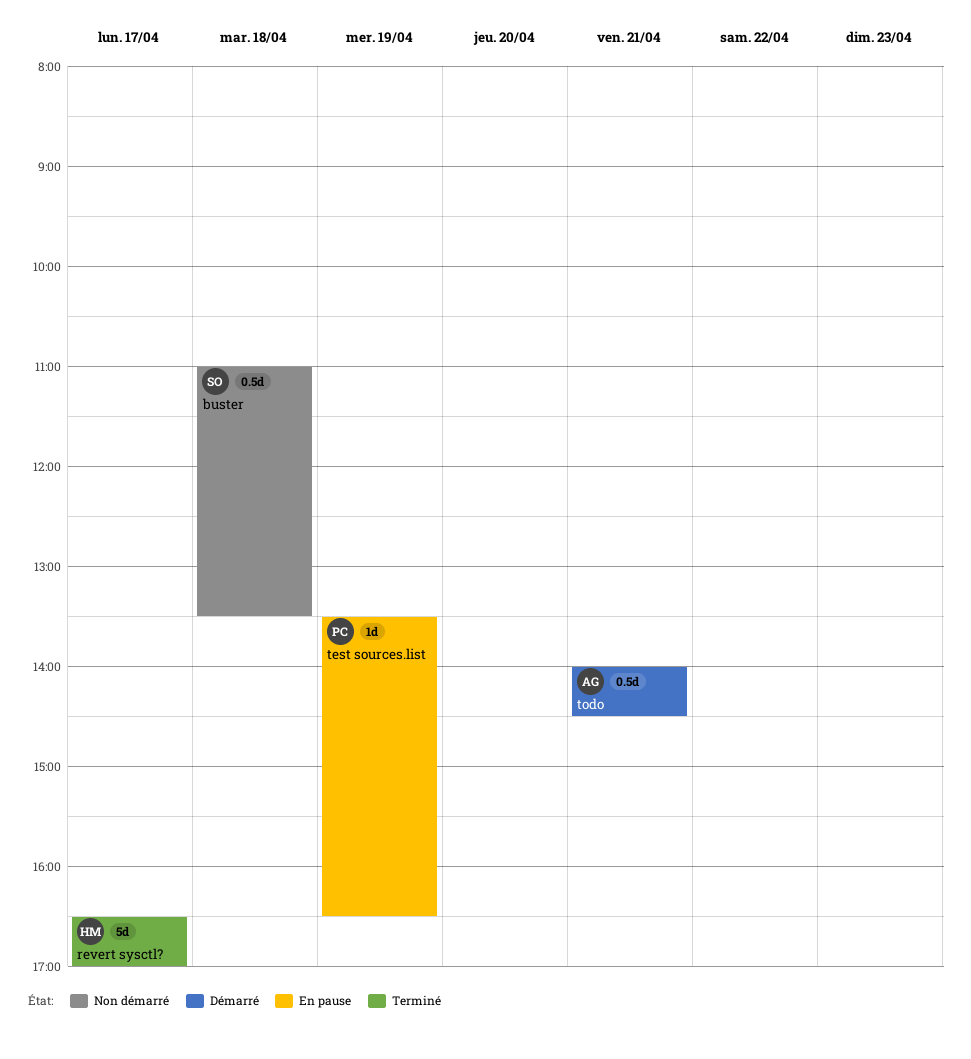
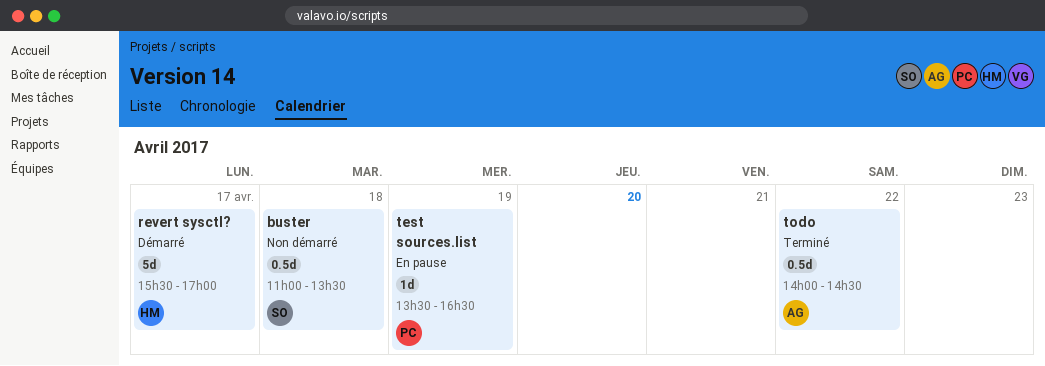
revert sysctl?, status: Terminé -> Démarré
revert sysctl?, begins: 16:30 -> 15:30
todo, status: Démarré -> Terminé
todo, day: Apr 21 -> Apr 22

